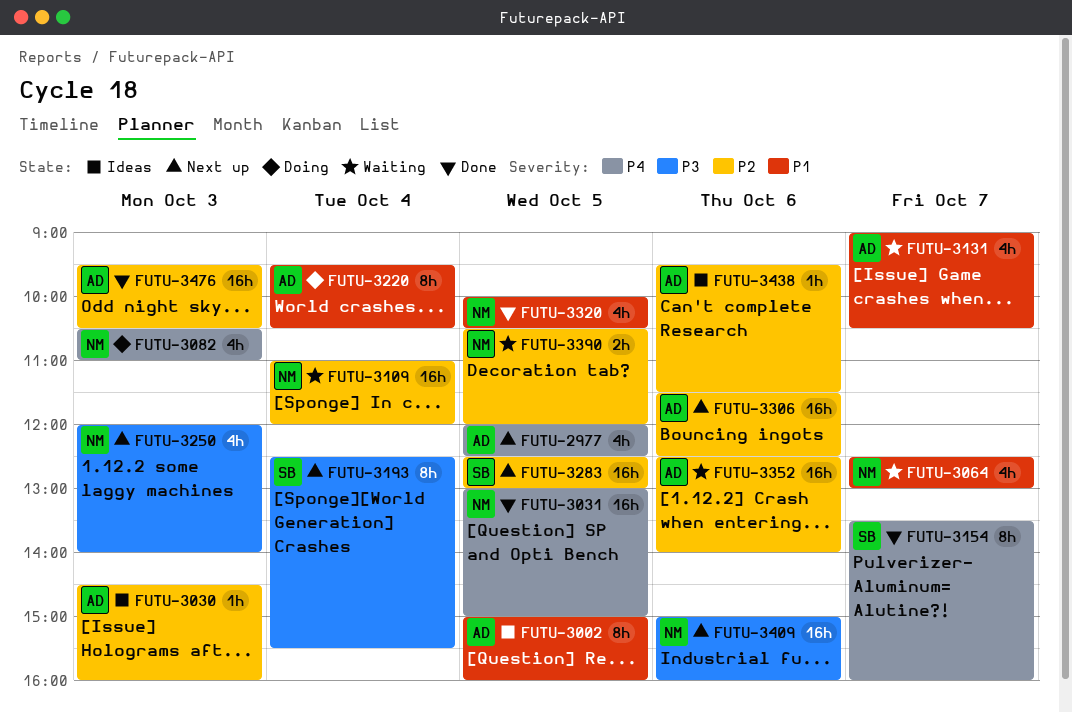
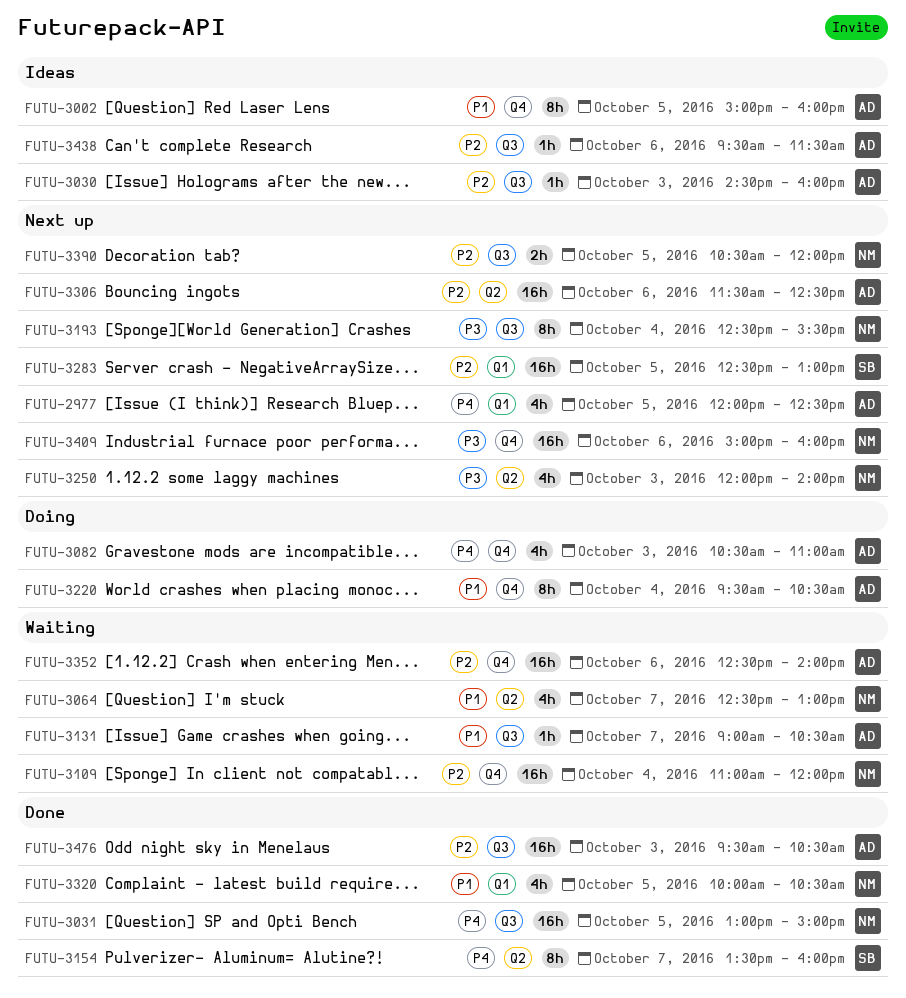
FUTU-3082, owner: NM -> AD
FUTU-3131, estimate: 4h -> 1h
FUTU-3193, owner: SB -> NM
FUTU-3390, status: Waiting -> Next up

